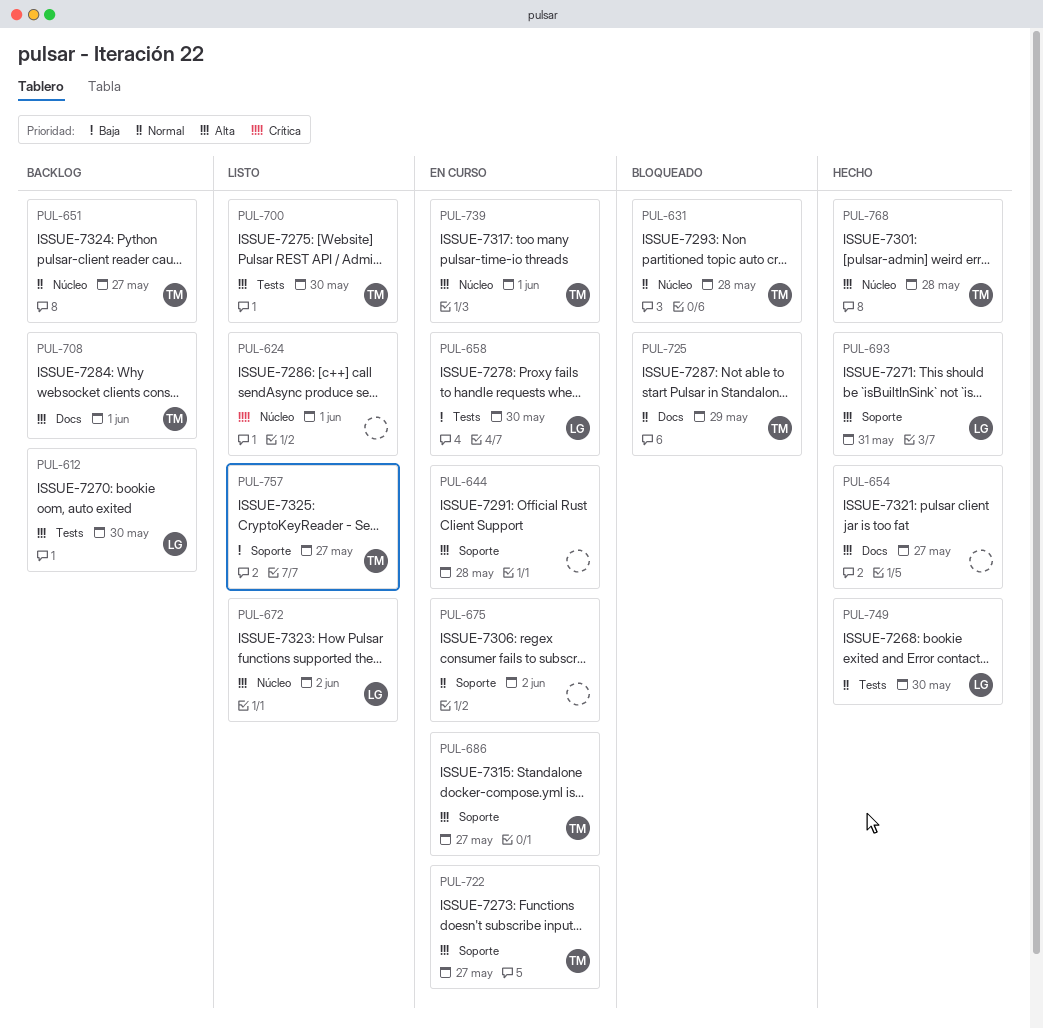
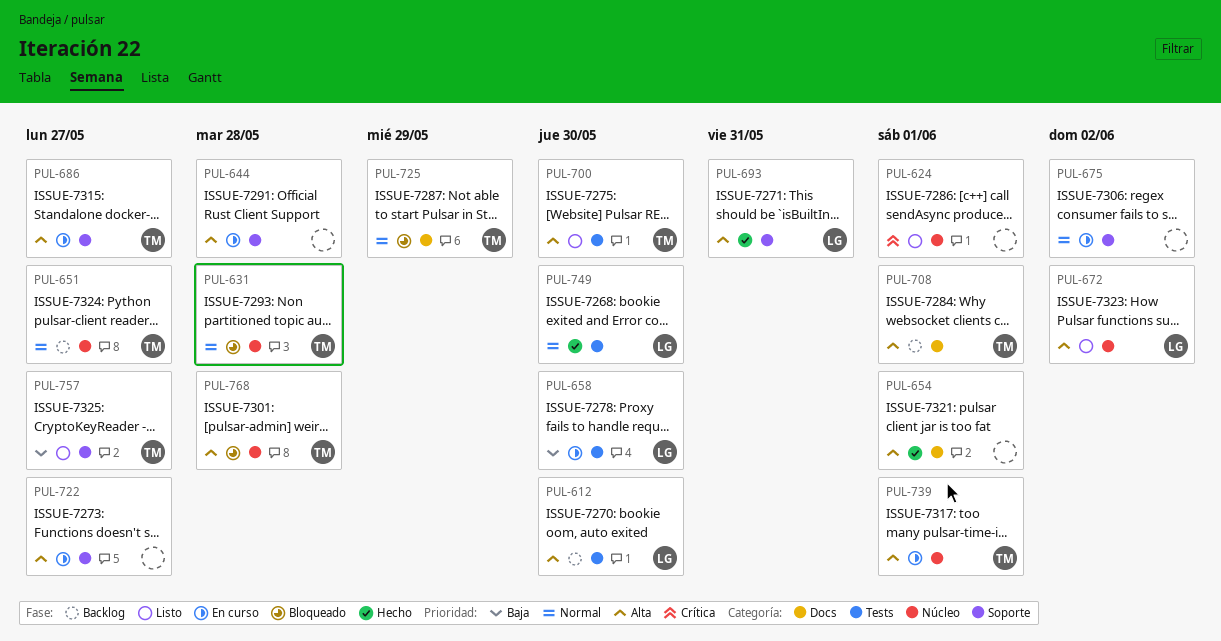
PUL-654, due: May 27 -> Jun 1
PUL-722, owner: TM -> none
PUL-768, status: Hecho -> Bloqueado

